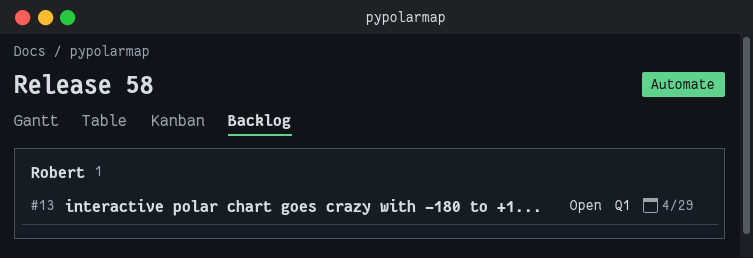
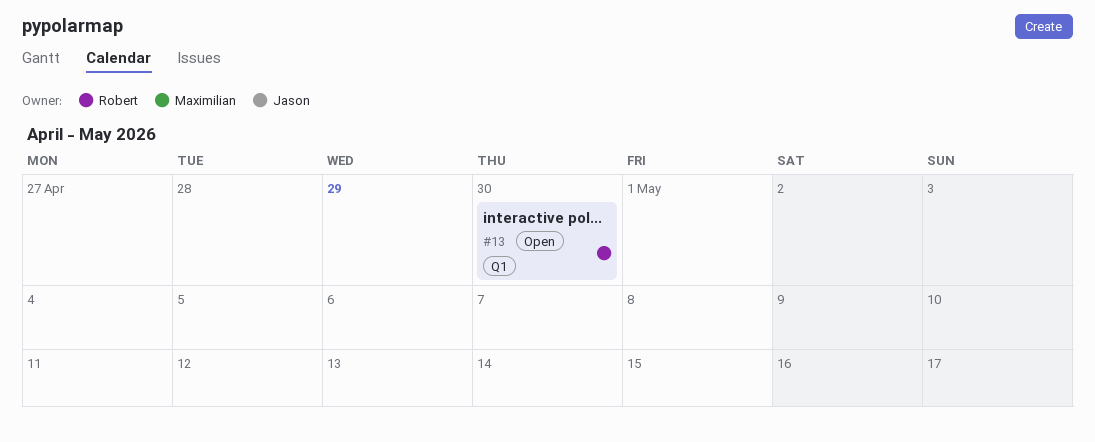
#13, due: Apr 29 -> Apr 30

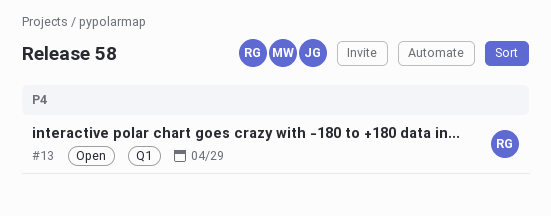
#13, due: Apr 30 -> Apr 29

